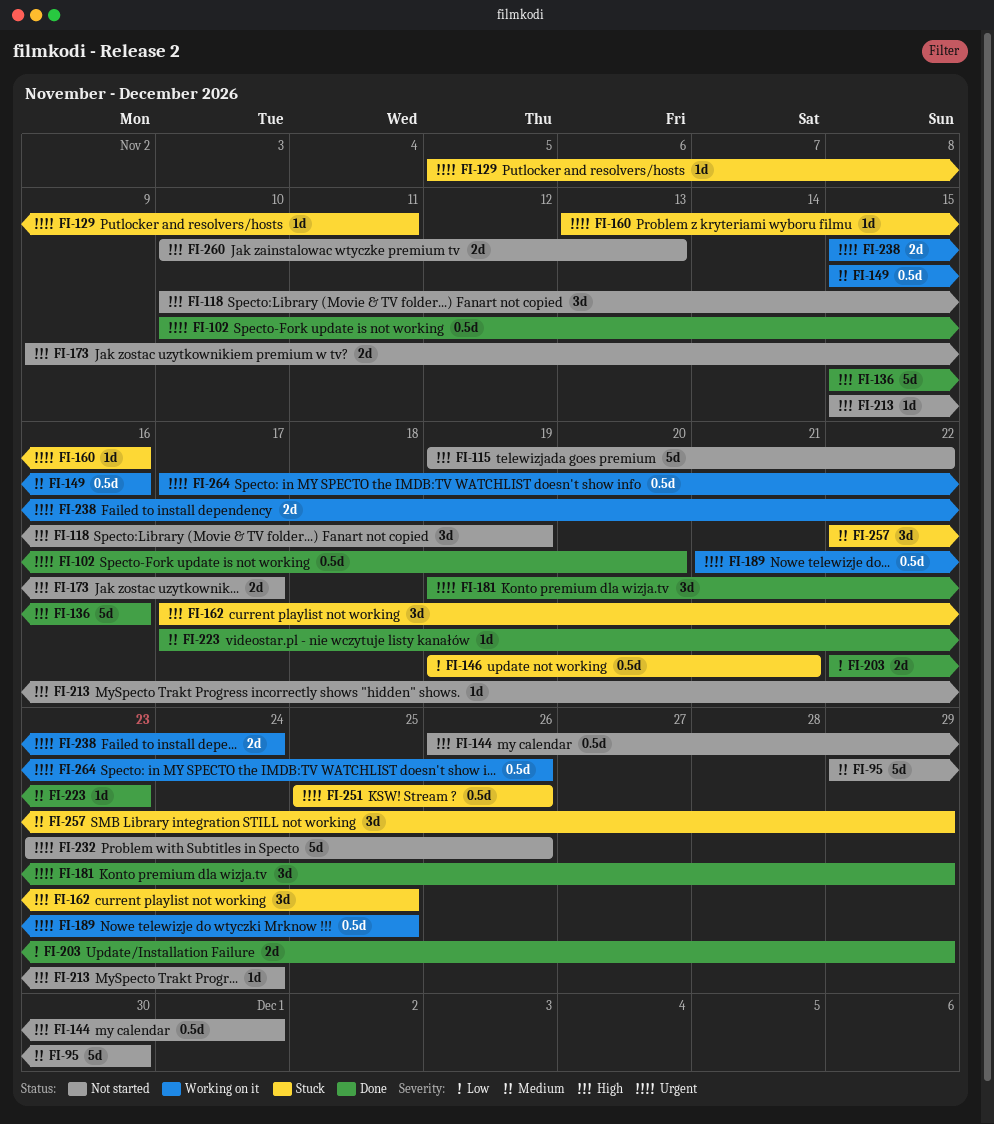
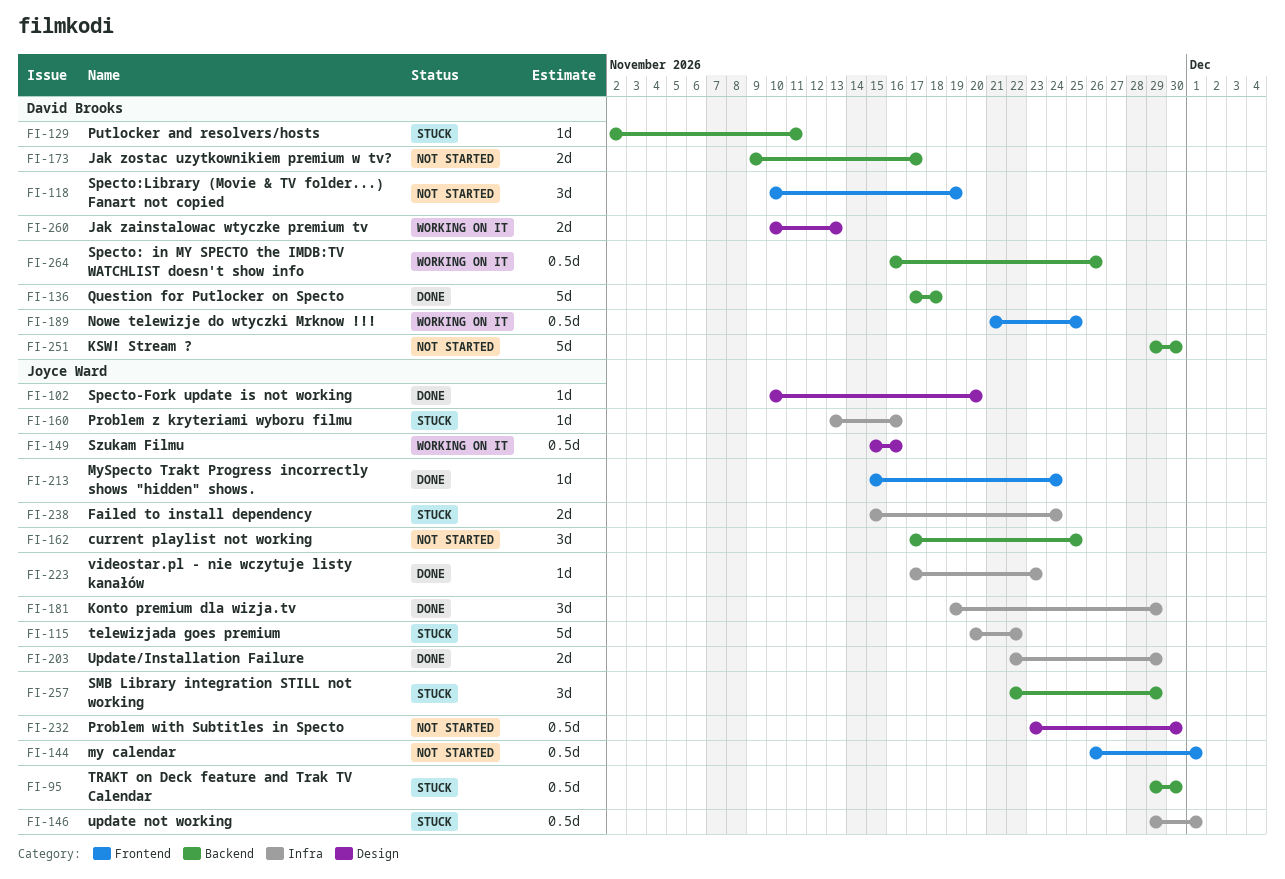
FI-95, status: Not started -> Stuck
FI-95, estimate: 5d -> 0.5d
FI-102, estimate: 0.5d -> 1d
FI-115, status: Not started -> Stuck
FI-115, start: Nov 19 -> Nov 20
FI-129, start: Nov 5 -> Nov 2
FI-136, start: Nov 15 -> Nov 17
FI-136, due: Nov 16 -> Nov 18
FI-146, start: Nov 19 -> Nov 29
FI-146, due: Nov 21 -> Dec 1
FI-162, status: Stuck -> Not started
FI-213, status: Not started -> Done
FI-232, estimate: 5d -> 0.5d
FI-232, due: Nov 26 -> Nov 30
FI-238, status: Working on it -> Stuck
FI-251, status: Stuck -> Not started
FI-251, estimate: 0.5d -> 5d
FI-251, start: Nov 25 -> Nov 29
FI-251, due: Nov 26 -> Nov 30
FI-260, status: Not started -> Working on it
FI-264, start: Nov 17 -> Nov 16

